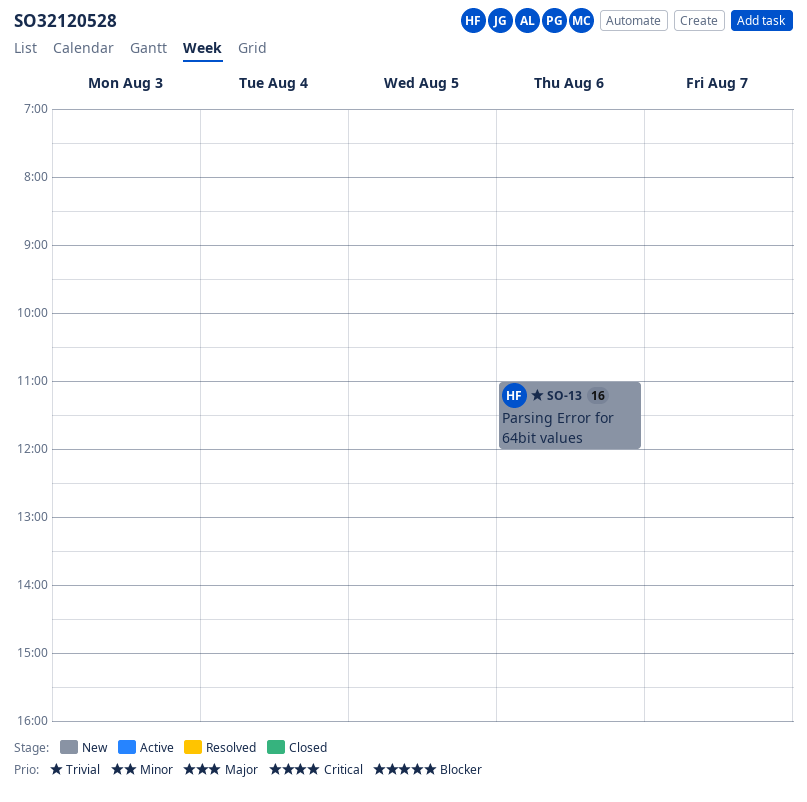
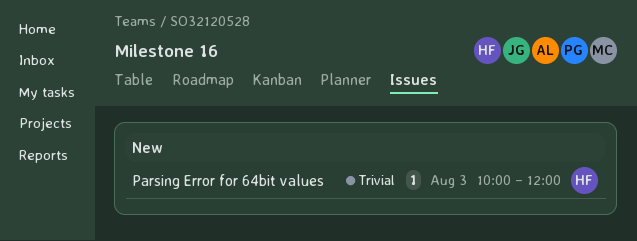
Parsing Error for 64bit values, estimate: 16 -> 1
Parsing Error for 64bit values, day: Aug 6 -> Aug 3
Parsing Error for 64bit values, begins: 11:00 -> 10:00

